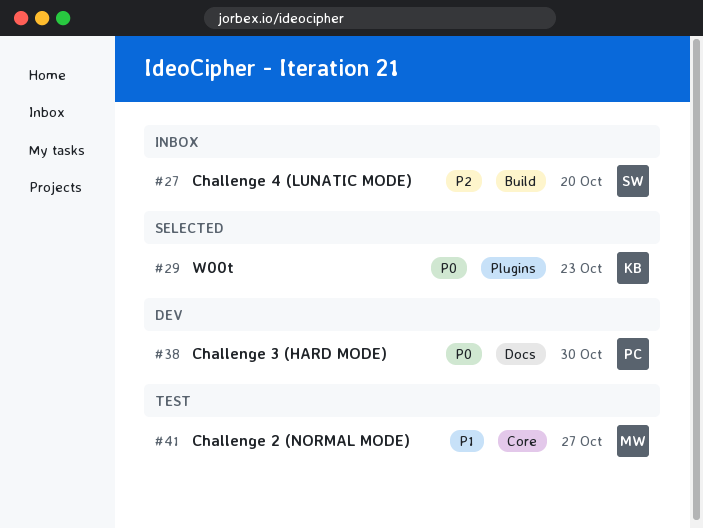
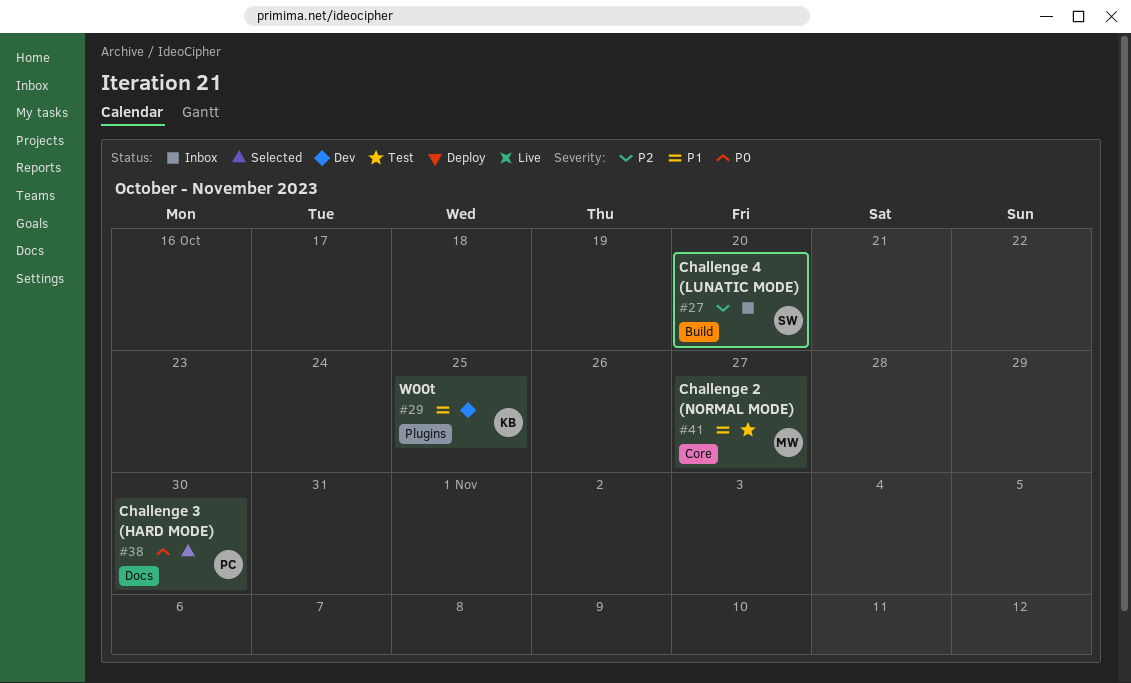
#29, status: Selected -> Dev
#29, priority: P0 -> P1
#29, due: Oct 23 -> Oct 25
#38, status: Dev -> Selected

